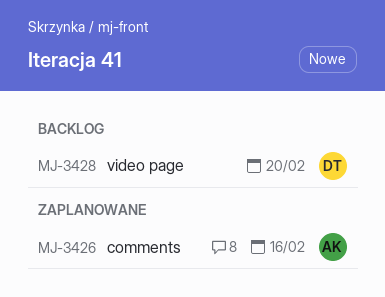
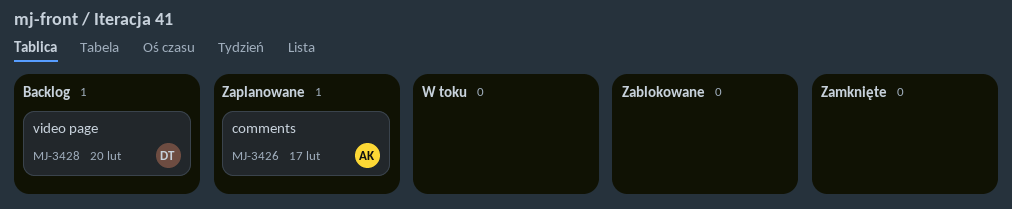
MJ-3426, due: Feb 16 -> Feb 17

